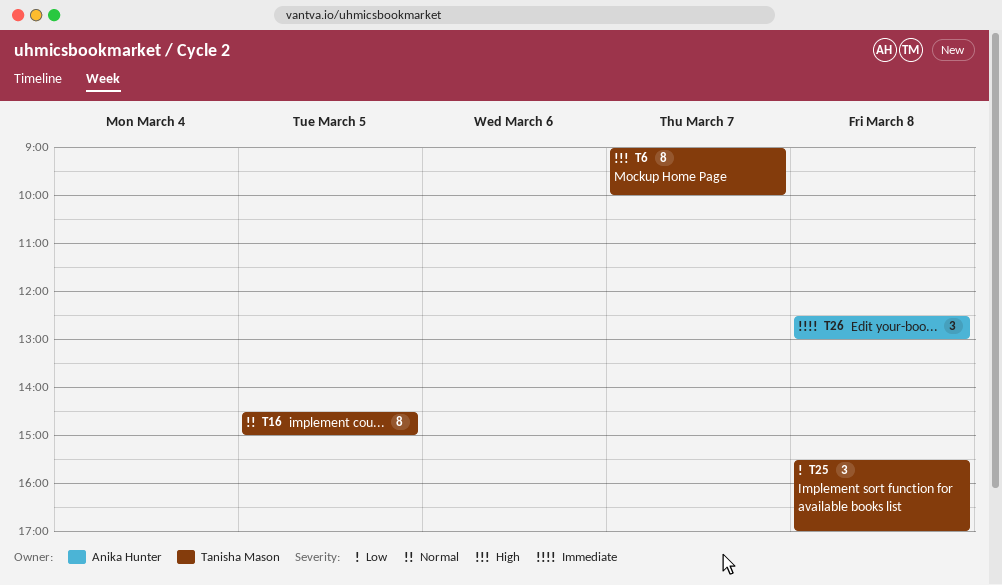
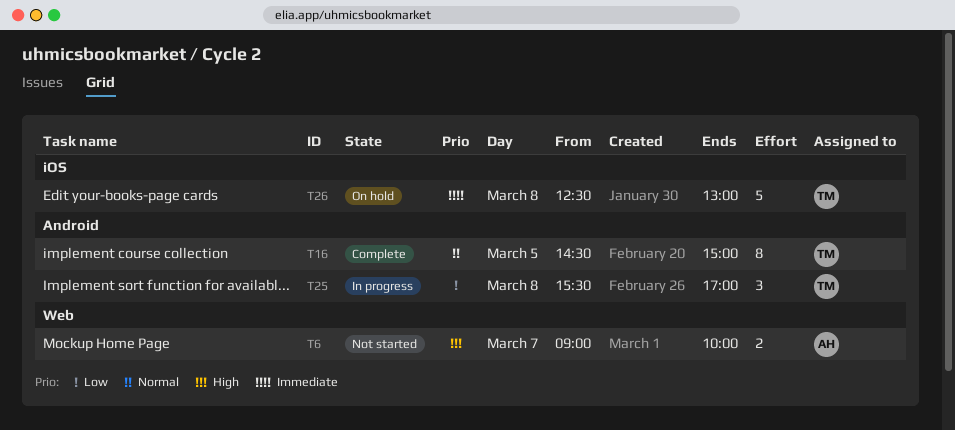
T6, owner: Tanisha Mason -> Anika Hunter
T6, estimate: 8 -> 2
T26, owner: Anika Hunter -> Tanisha Mason
T26, estimate: 3 -> 5

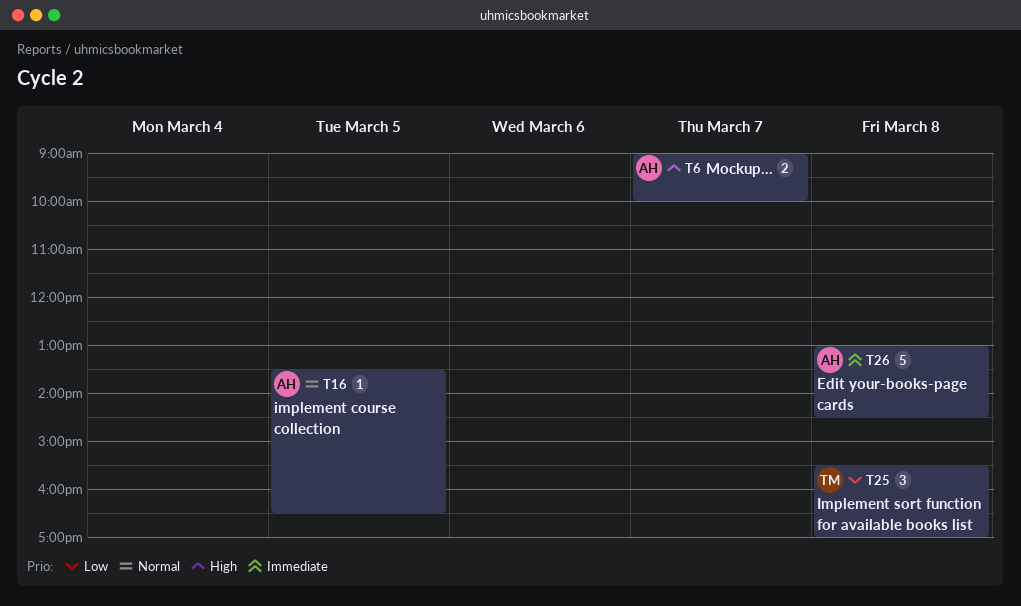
T16, owner: TM -> AH
T16, estimate: 8 -> 1
T16, begins: 14:30 -> 13:30
T16, ends: 15:00 -> 16:30
T26, owner: TM -> AH
T26, begins: 12:30 -> 13:00
T26, ends: 13:00 -> 14:30

